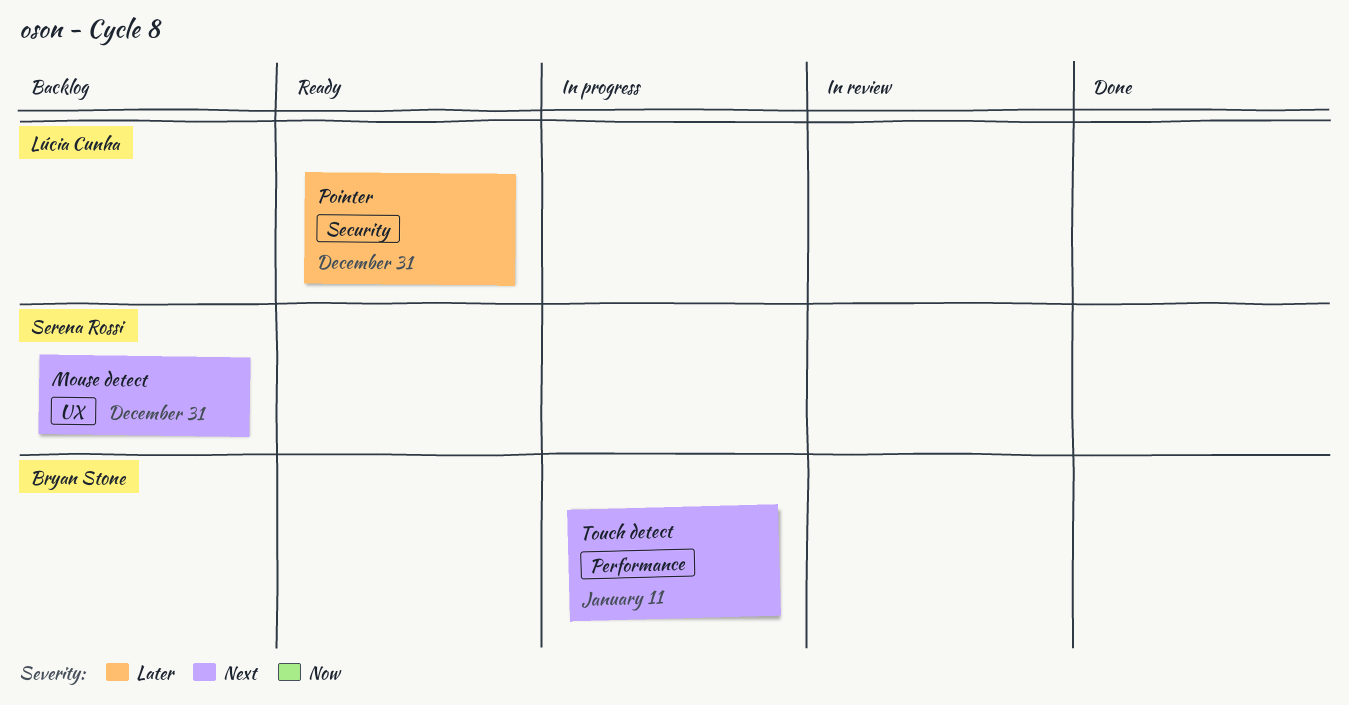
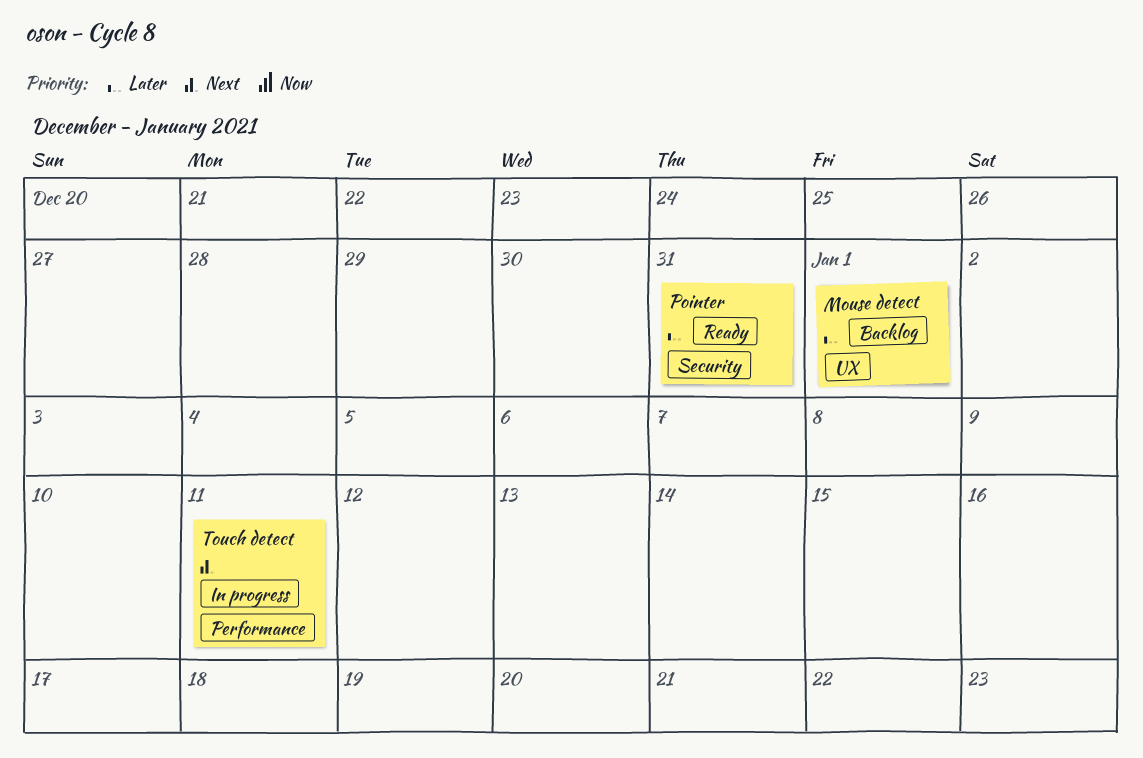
Mouse detect, priority: Next -> Later
Mouse detect, due: Dec 31 -> Jan 1

